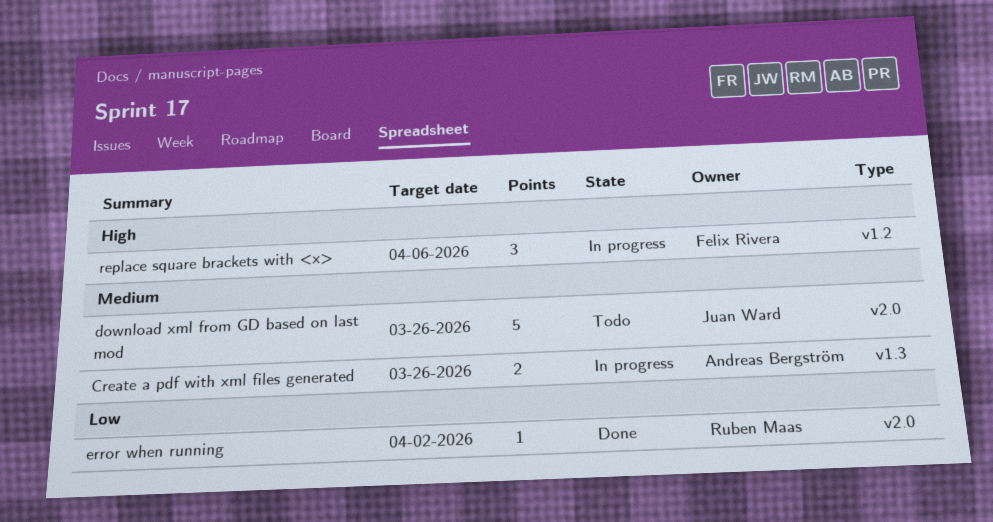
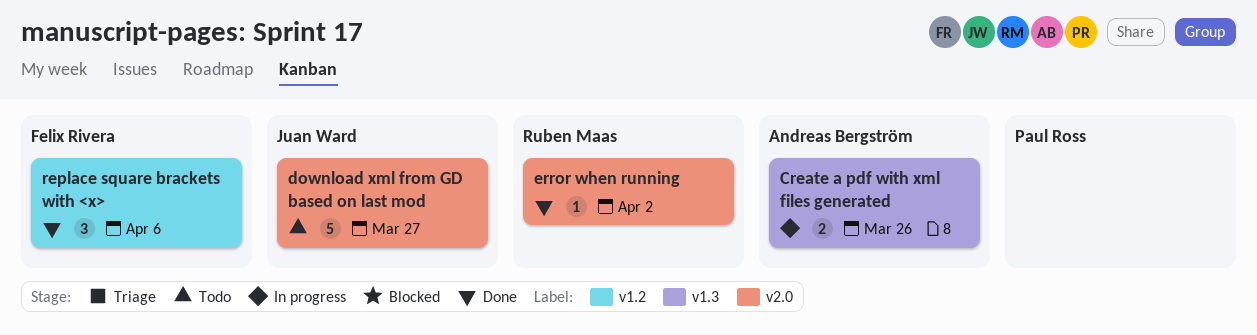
download xml from GD based on last mod, due: Mar 26 -> Mar 27
replace square brackets with <x>, status: In progress -> Done

